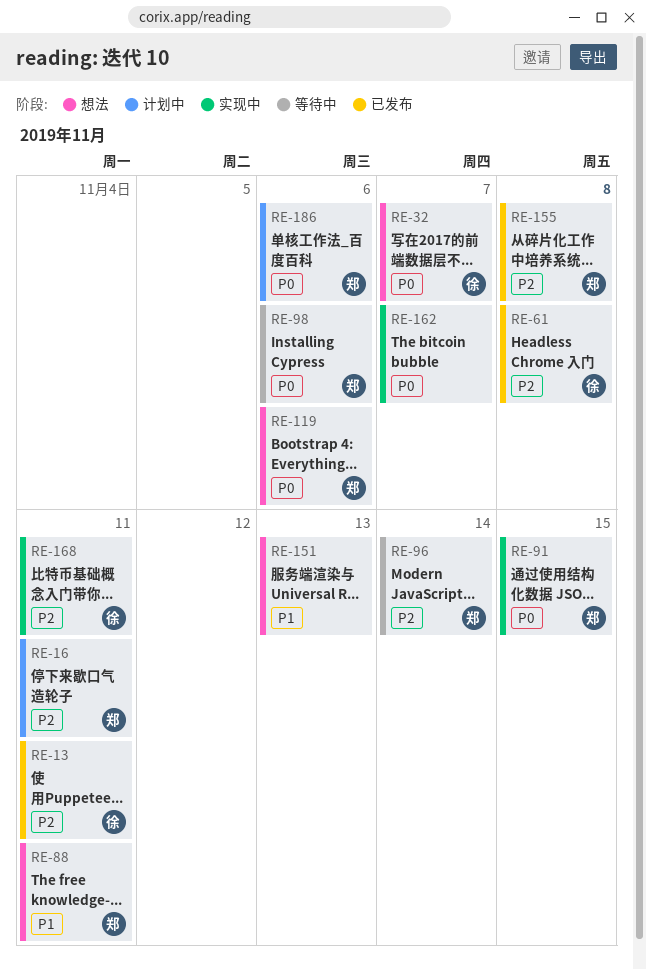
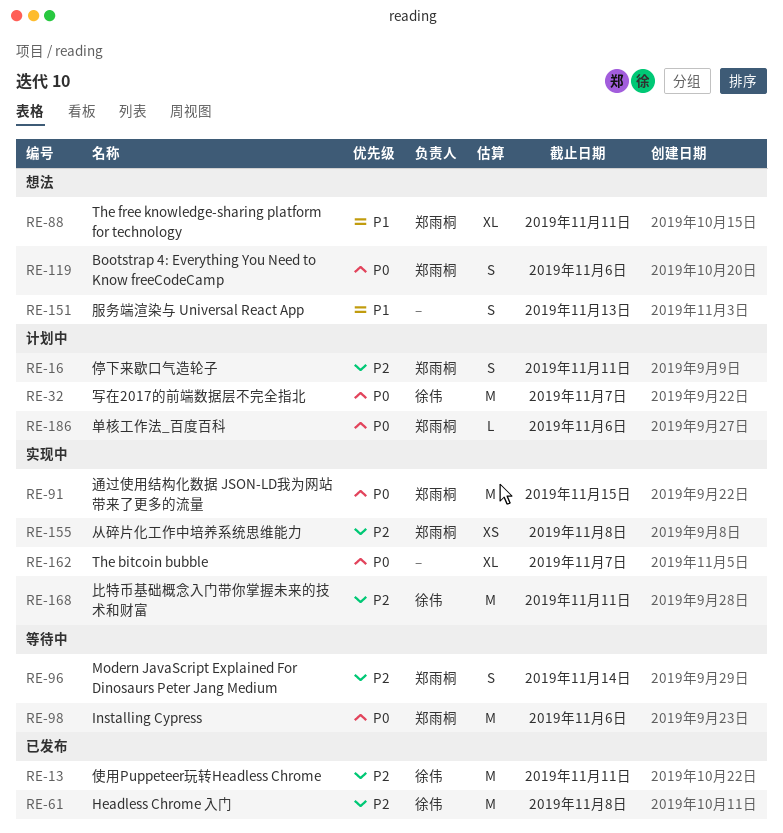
RE-32, status: 想法 -> 计划中
RE-155, status: 已发布 -> 实现中

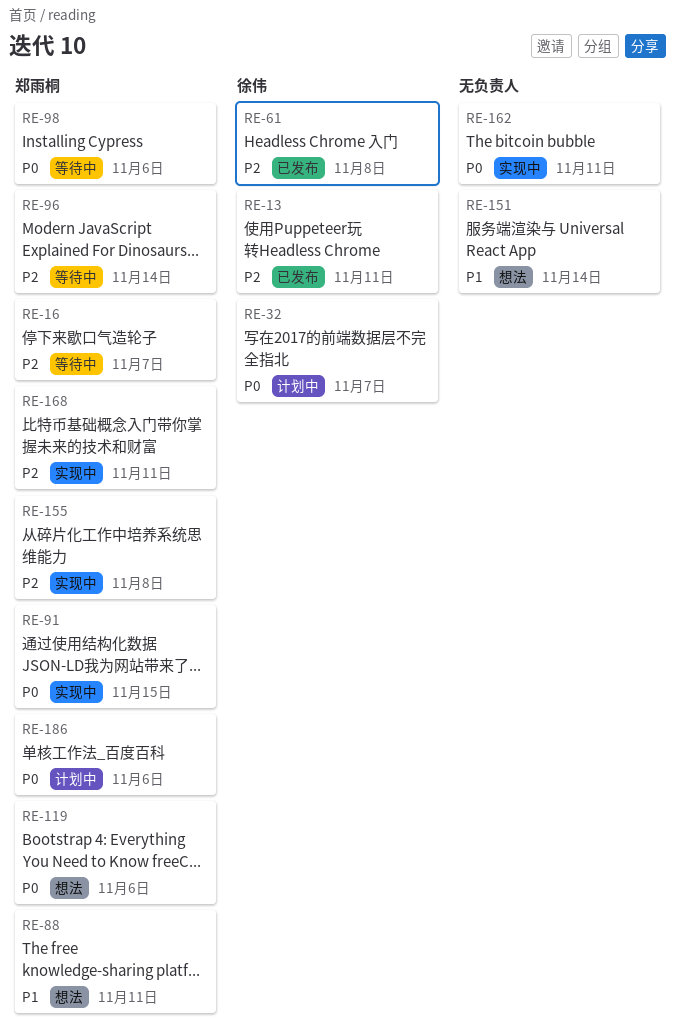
RE-16, status: 计划中 -> 等待中
RE-16, due: Nov 11 -> Nov 7
RE-151, due: Nov 13 -> Nov 14
RE-162, due: Nov 7 -> Nov 11
RE-168, owner: 徐伟 -> 郑雨桐

